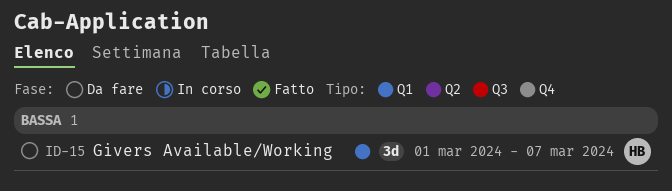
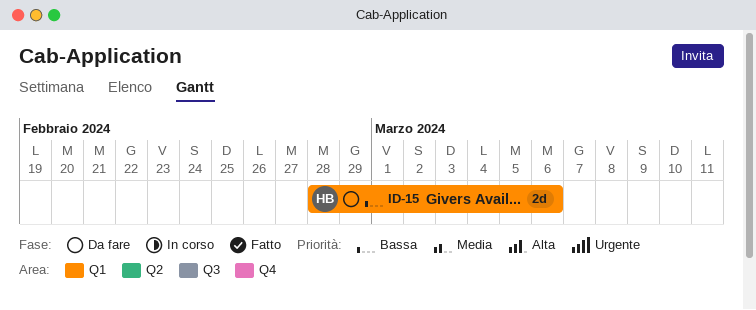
ID-15, estimate: 3d -> 2d
ID-15, start: Mar 1 -> Feb 28
ID-15, due: Mar 7 -> Mar 6

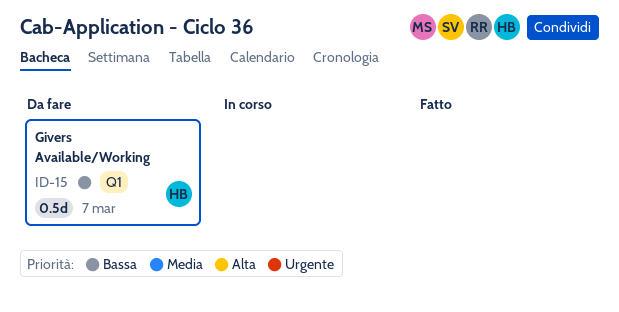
ID-15, estimate: 2d -> 0.5d
ID-15, due: Mar 6 -> Mar 7

